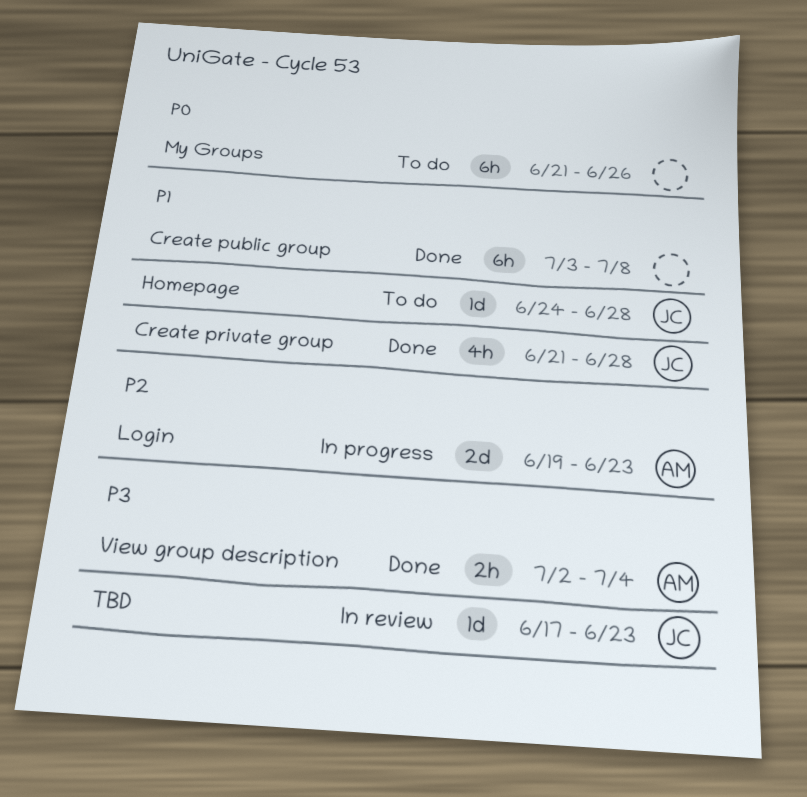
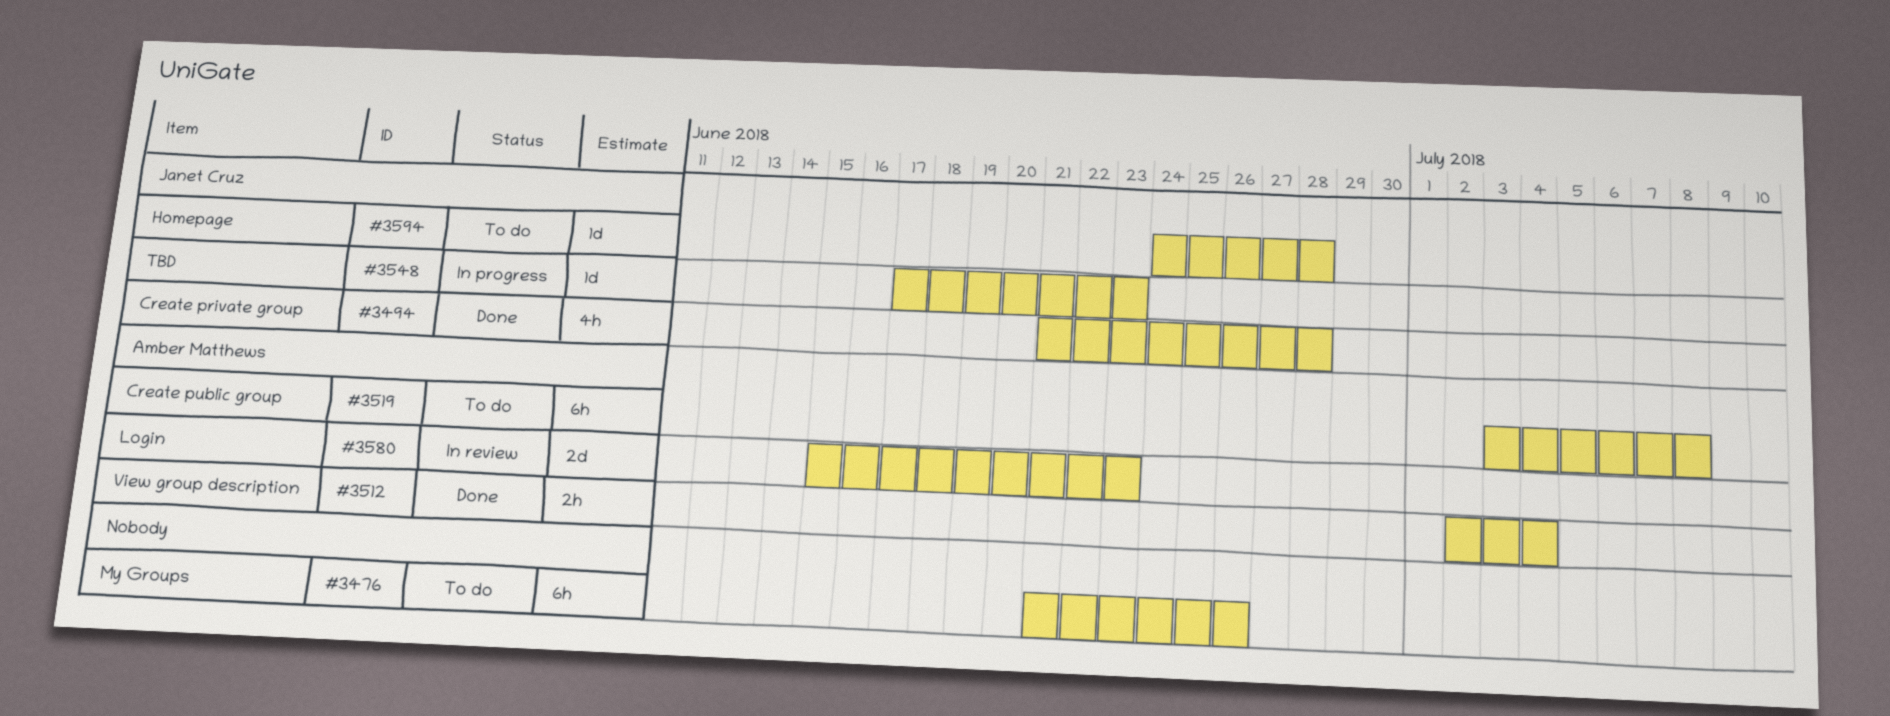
Create public group, status: Done -> To do
Create public group, owner: none -> Amber Matthews
Login, status: In progress -> In review
Login, start: Jun 19 -> Jun 15
TBD, status: In review -> In progress

